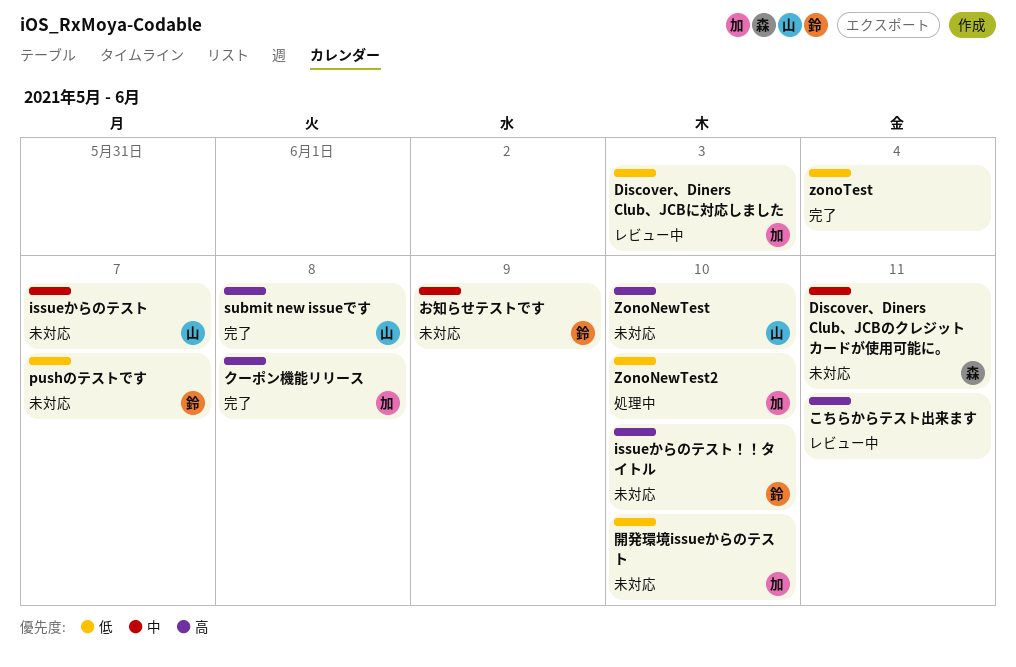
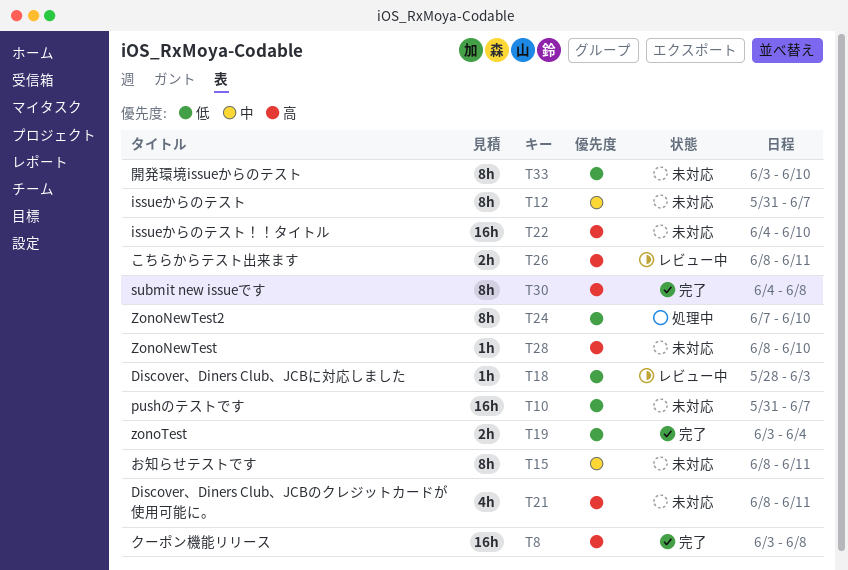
Discover、Diners Club、JCBのクレジットカードが使用可能に。, priority: 中 -> 高
お知らせテストです, due: Jun 9 -> Jun 11

